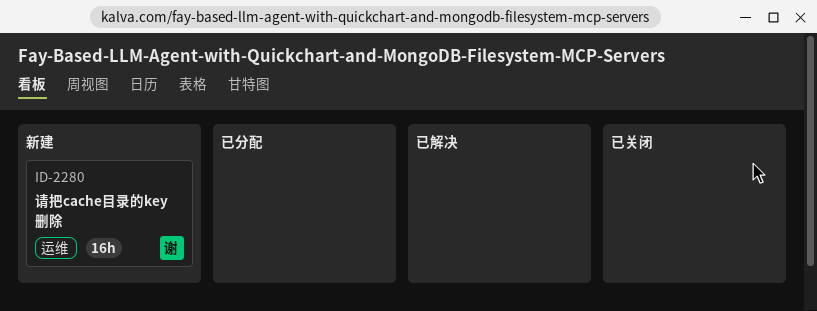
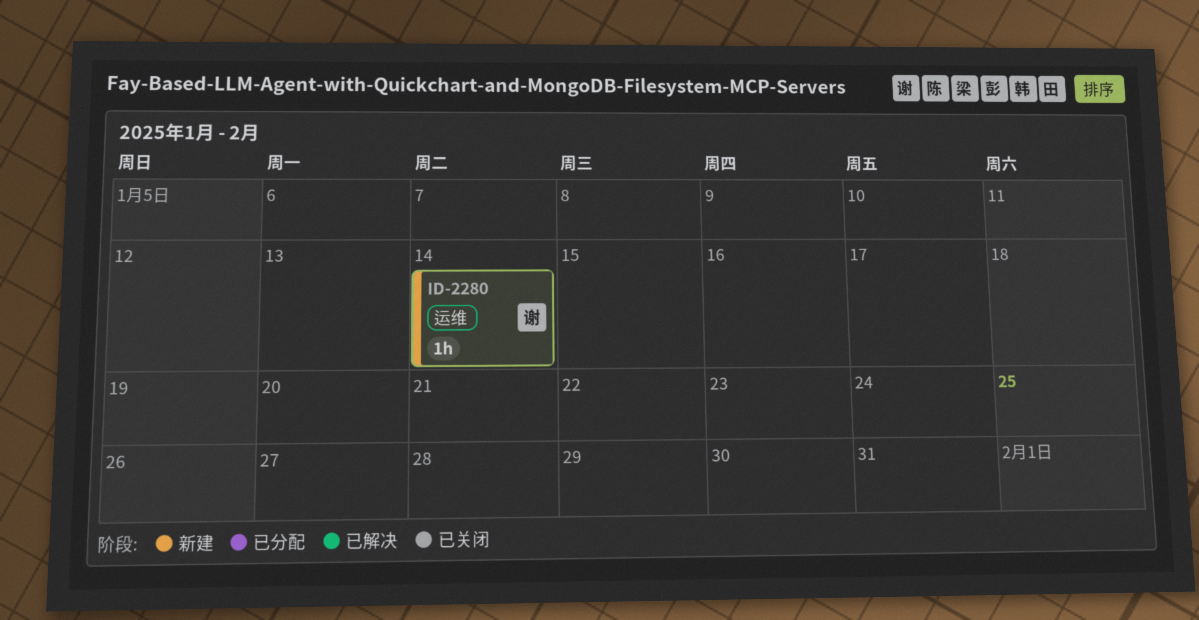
ID-2280, estimate: 16h -> 1h

